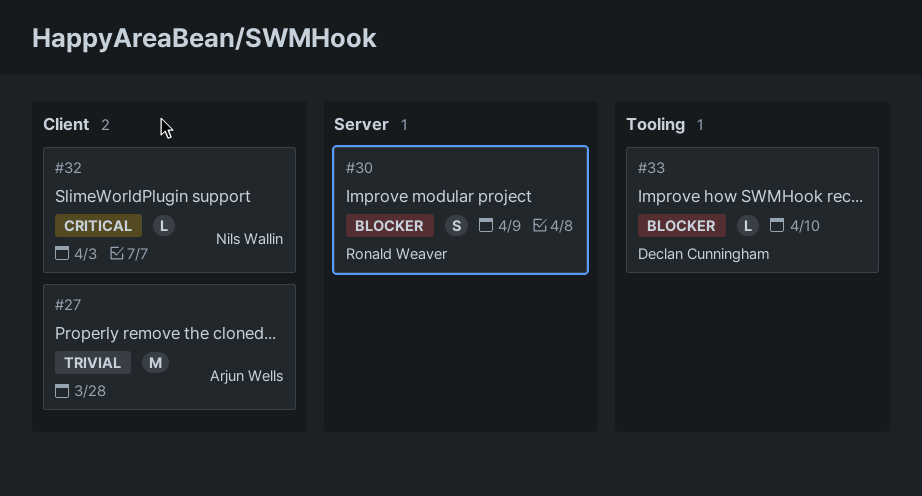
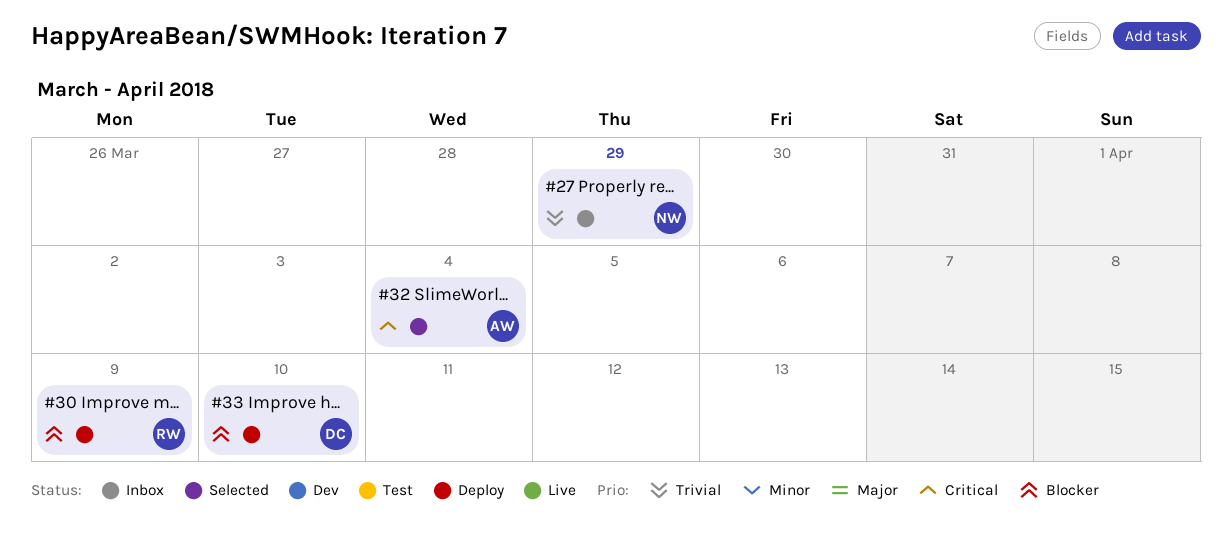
#27, owner: Arjun Wells -> Nils Wallin
#27, due: Mar 28 -> Mar 29
#32, owner: Nils Wallin -> Arjun Wells
#32, due: Apr 3 -> Apr 4

